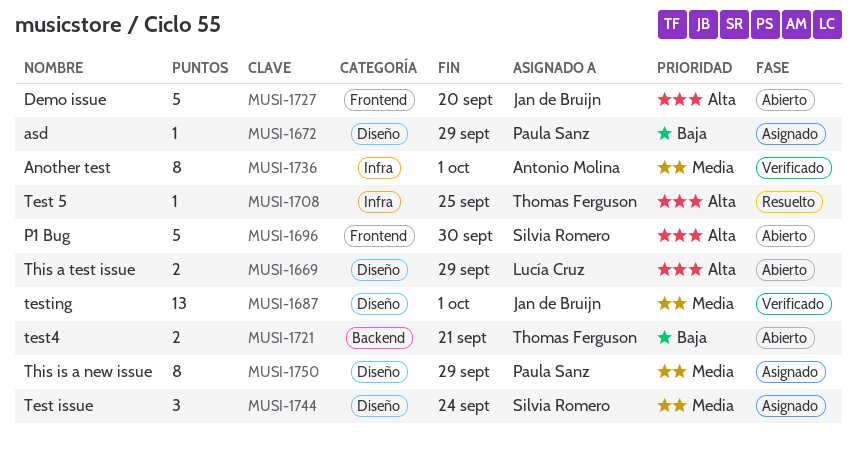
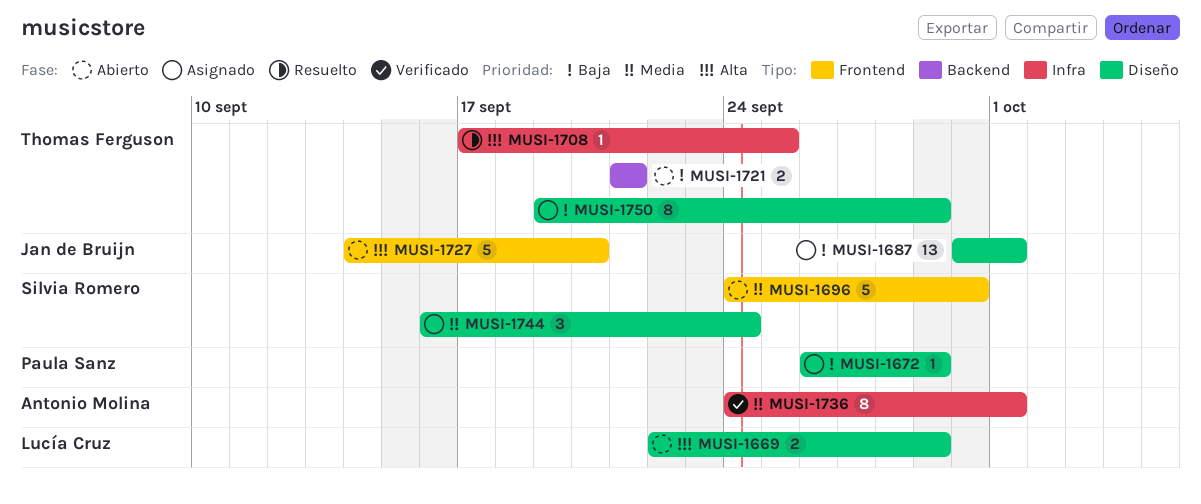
MUSI-1687, status: Verificado -> Asignado
MUSI-1687, priority: Media -> Baja
MUSI-1696, priority: Alta -> Media
MUSI-1750, owner: Paula Sanz -> Thomas Ferguson
MUSI-1750, priority: Media -> Baja

